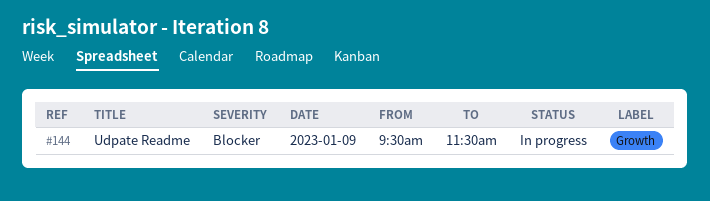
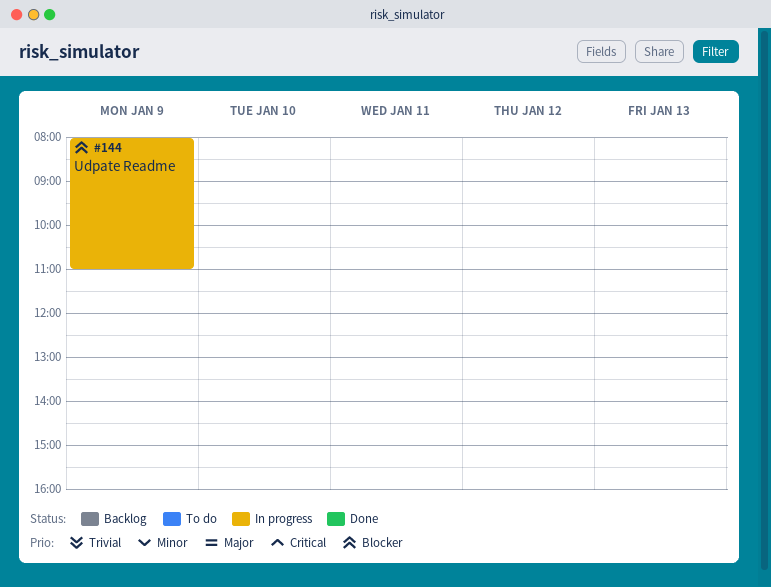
#144, begins: 09:30 -> 08:00
#144, ends: 11:30 -> 11:00

